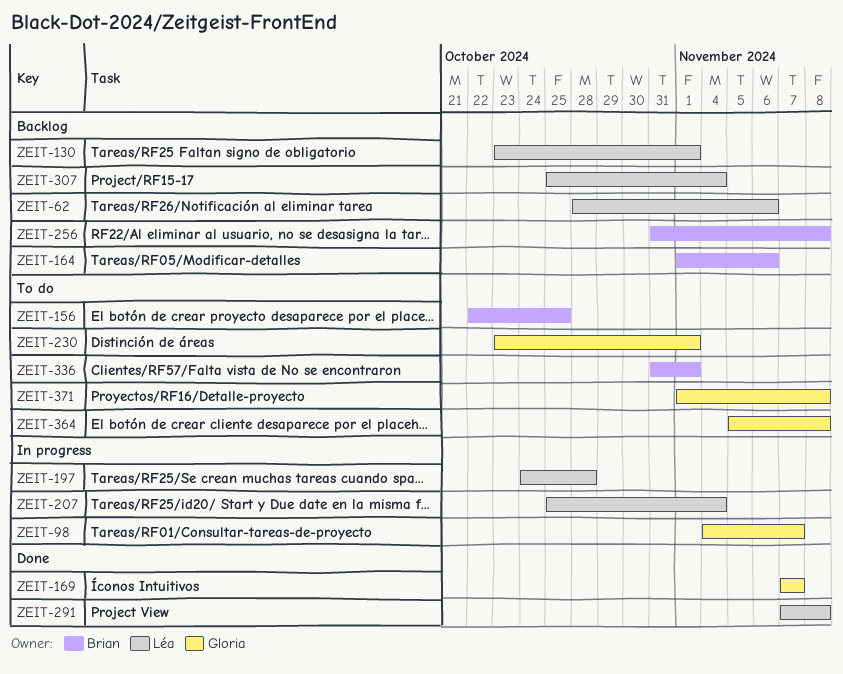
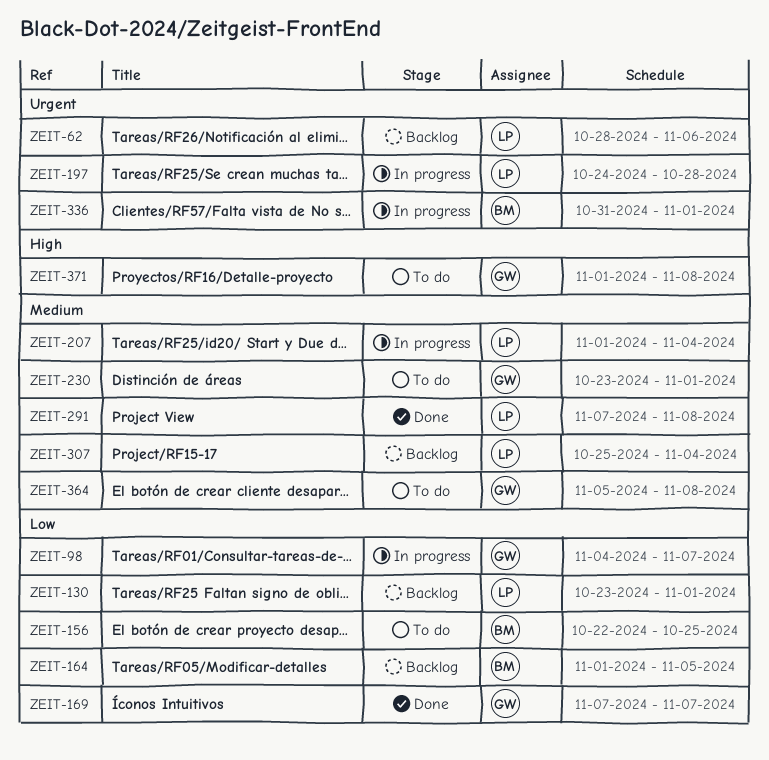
ZEIT-164, due: Nov 6 -> Nov 5
ZEIT-207, start: Oct 25 -> Nov 1
ZEIT-256: present -> none
ZEIT-336, status: To do -> In progress

